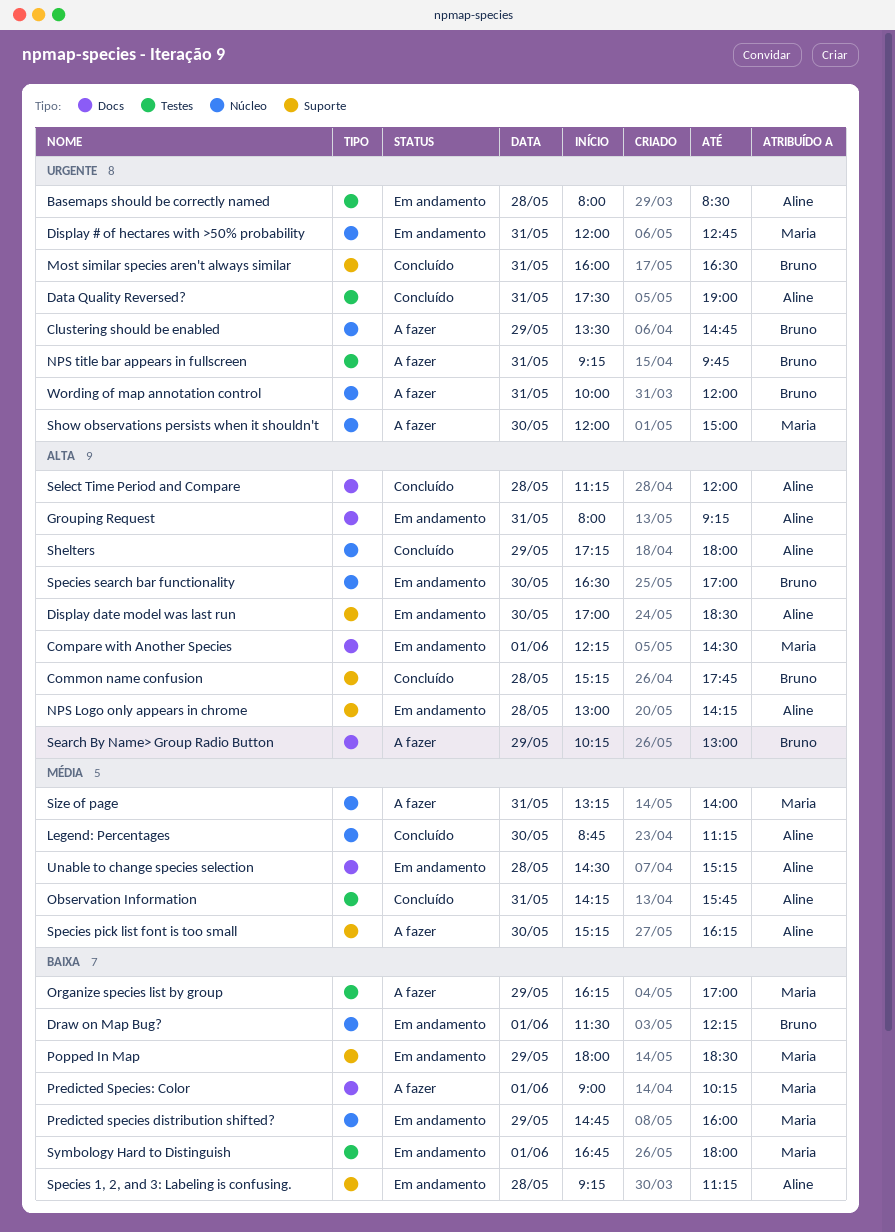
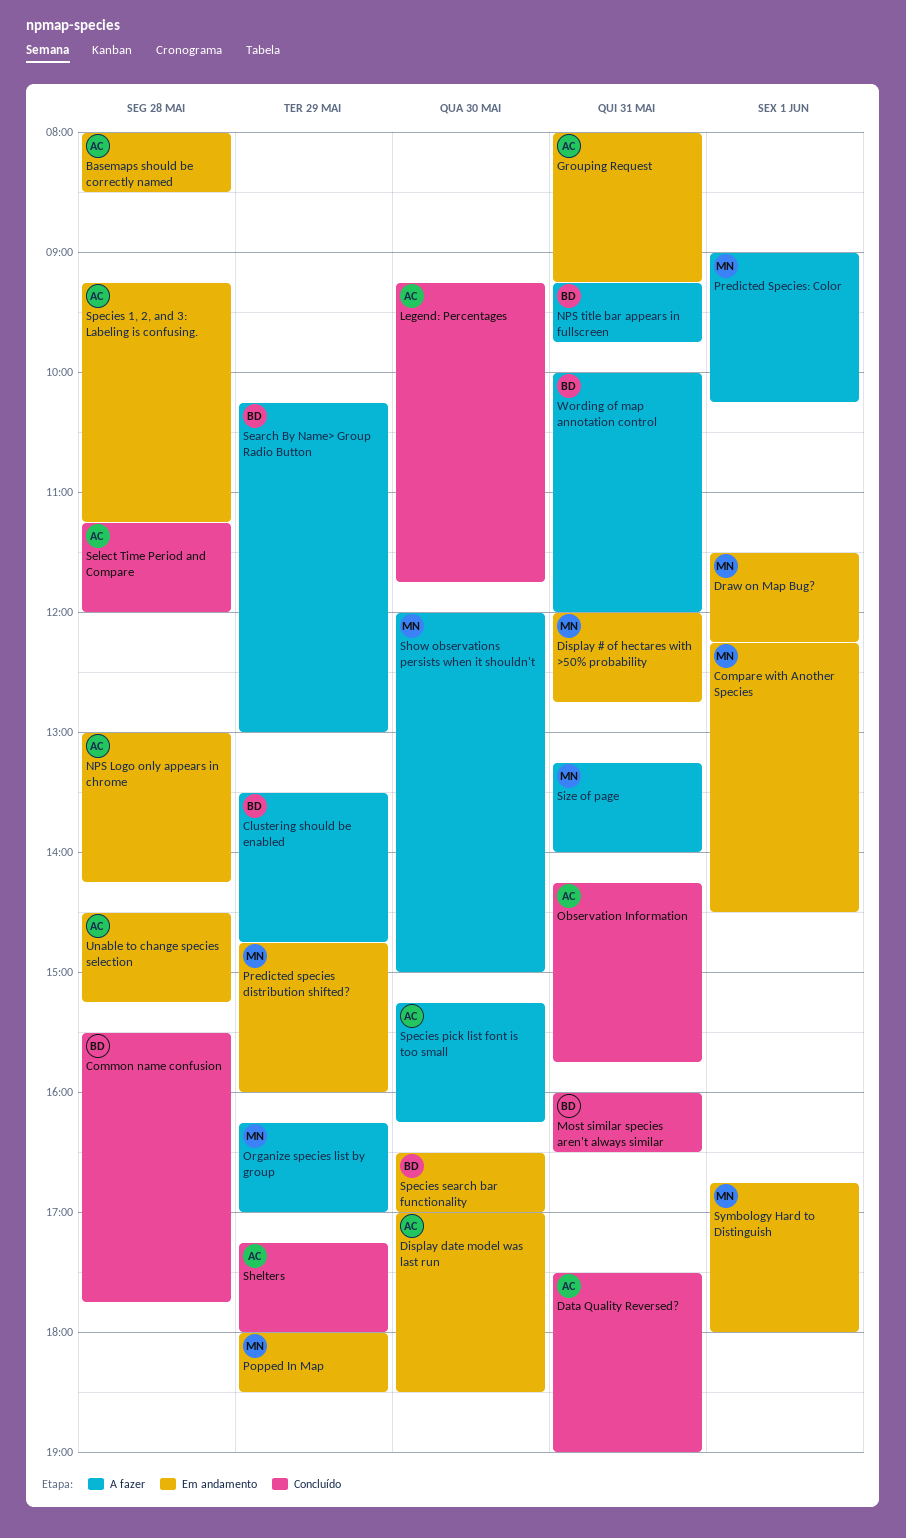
Common name confusion, begins: 15:15 -> 15:30
Draw on Map Bug?, owner: Bruno -> Maria
Legend: Percentages, begins: 08:45 -> 09:15
Legend: Percentages, ends: 11:15 -> 11:45

